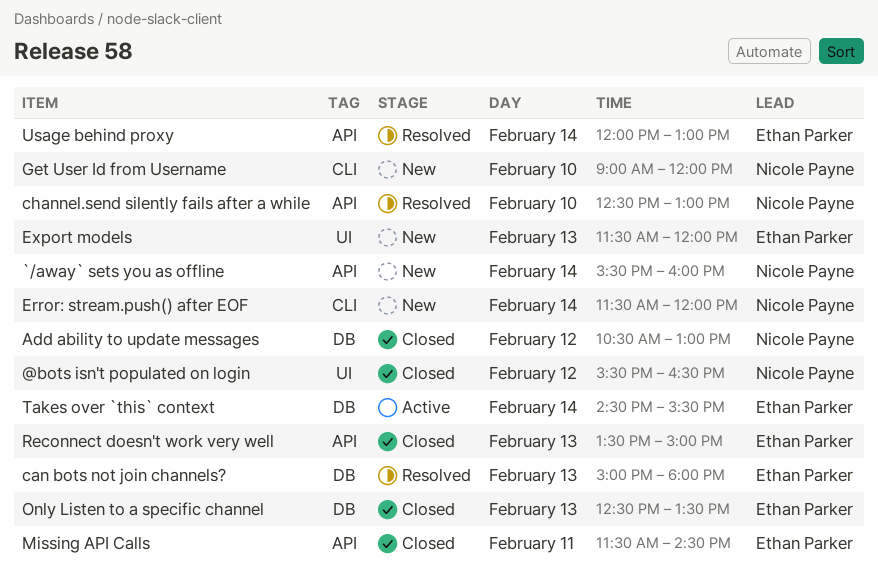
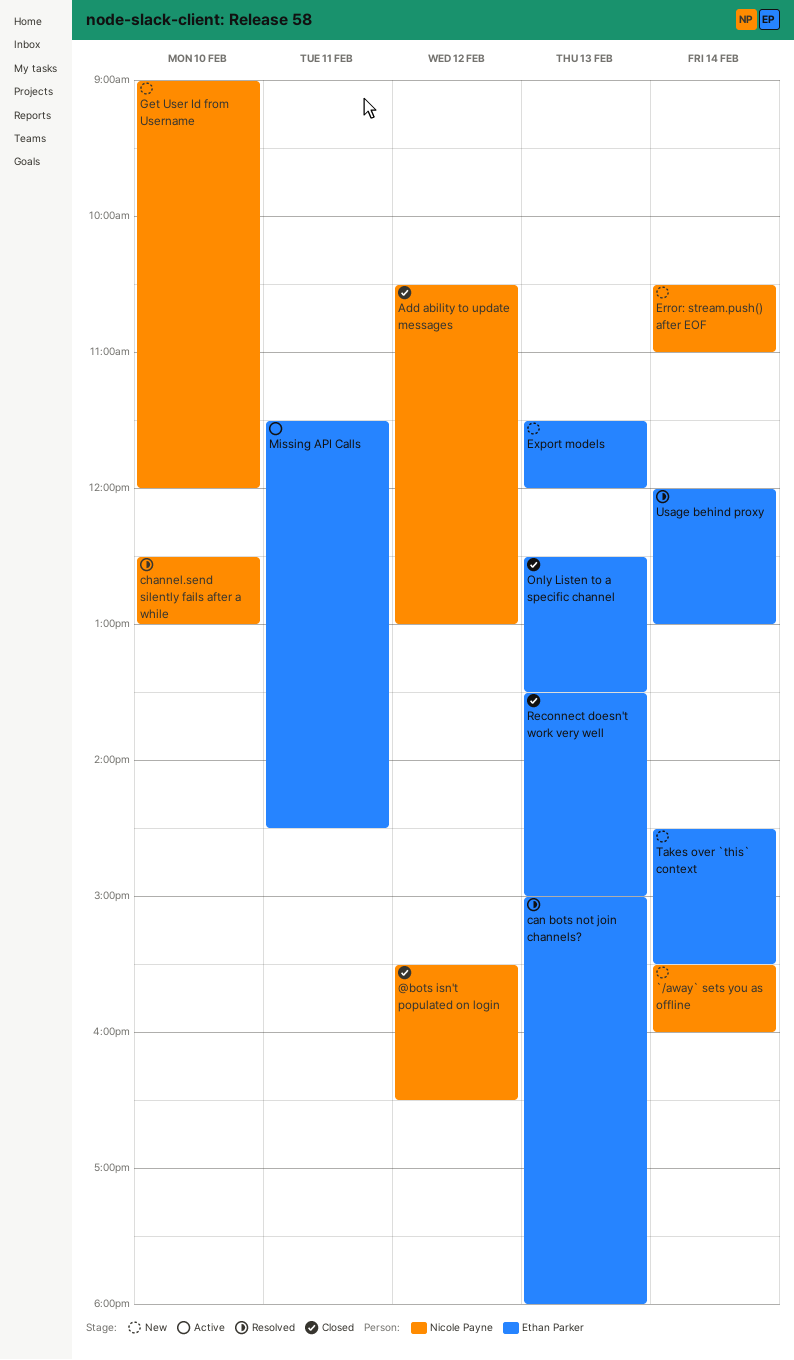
Error: stream.push() after EOF, begins: 11:30 -> 10:30
Error: stream.push() after EOF, ends: 12:00 -> 11:00
Missing API Calls, status: Closed -> Active
Takes over `this` context, status: Active -> New

